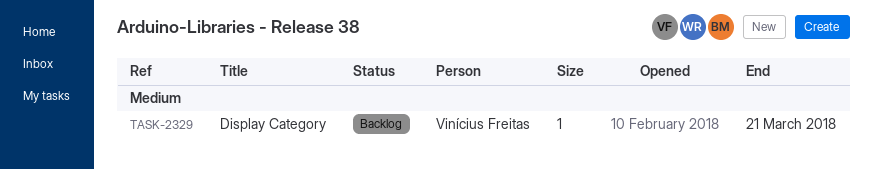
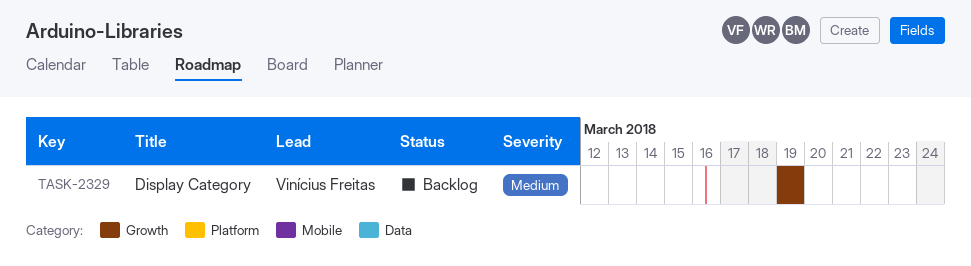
TASK-2329, due: Mar 21 -> Mar 19

